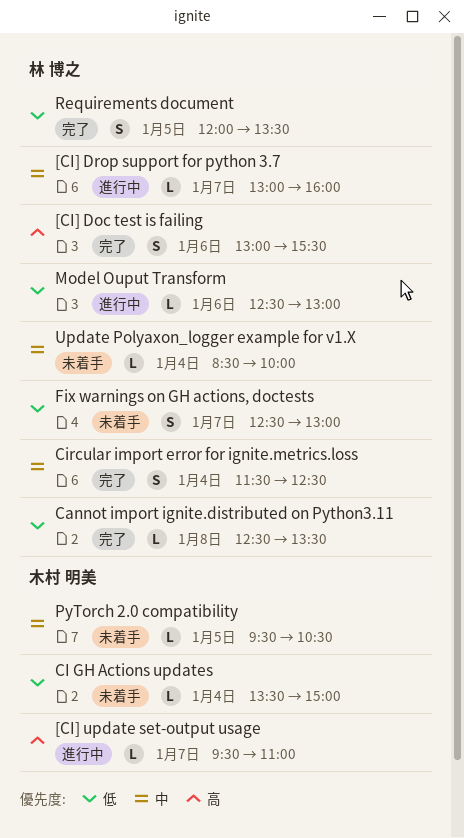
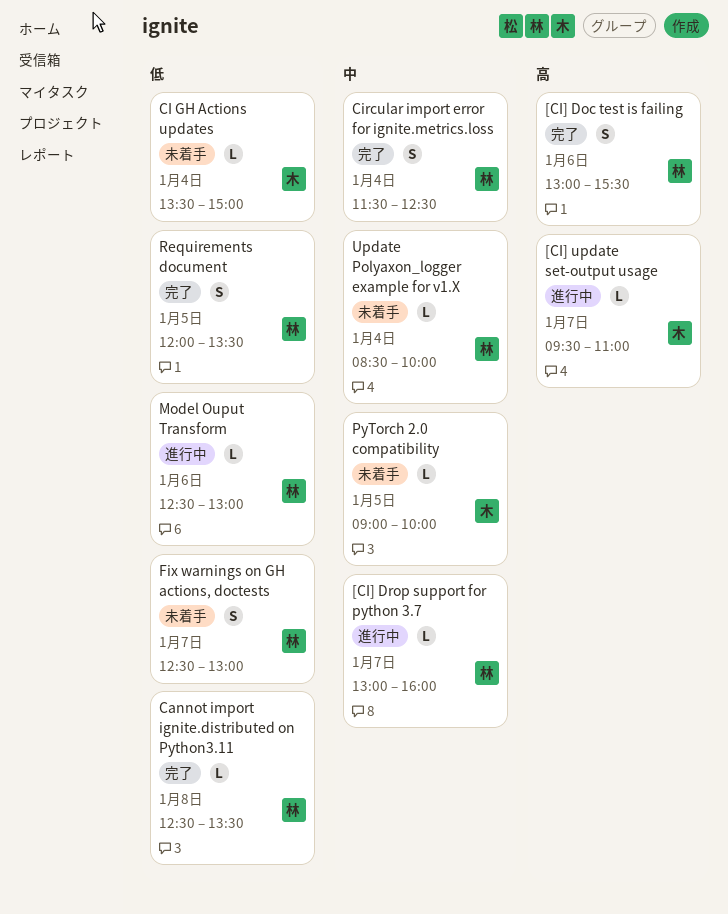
PyTorch 2.0 compatibility, begins: 09:30 -> 09:00
PyTorch 2.0 compatibility, ends: 10:30 -> 10:00

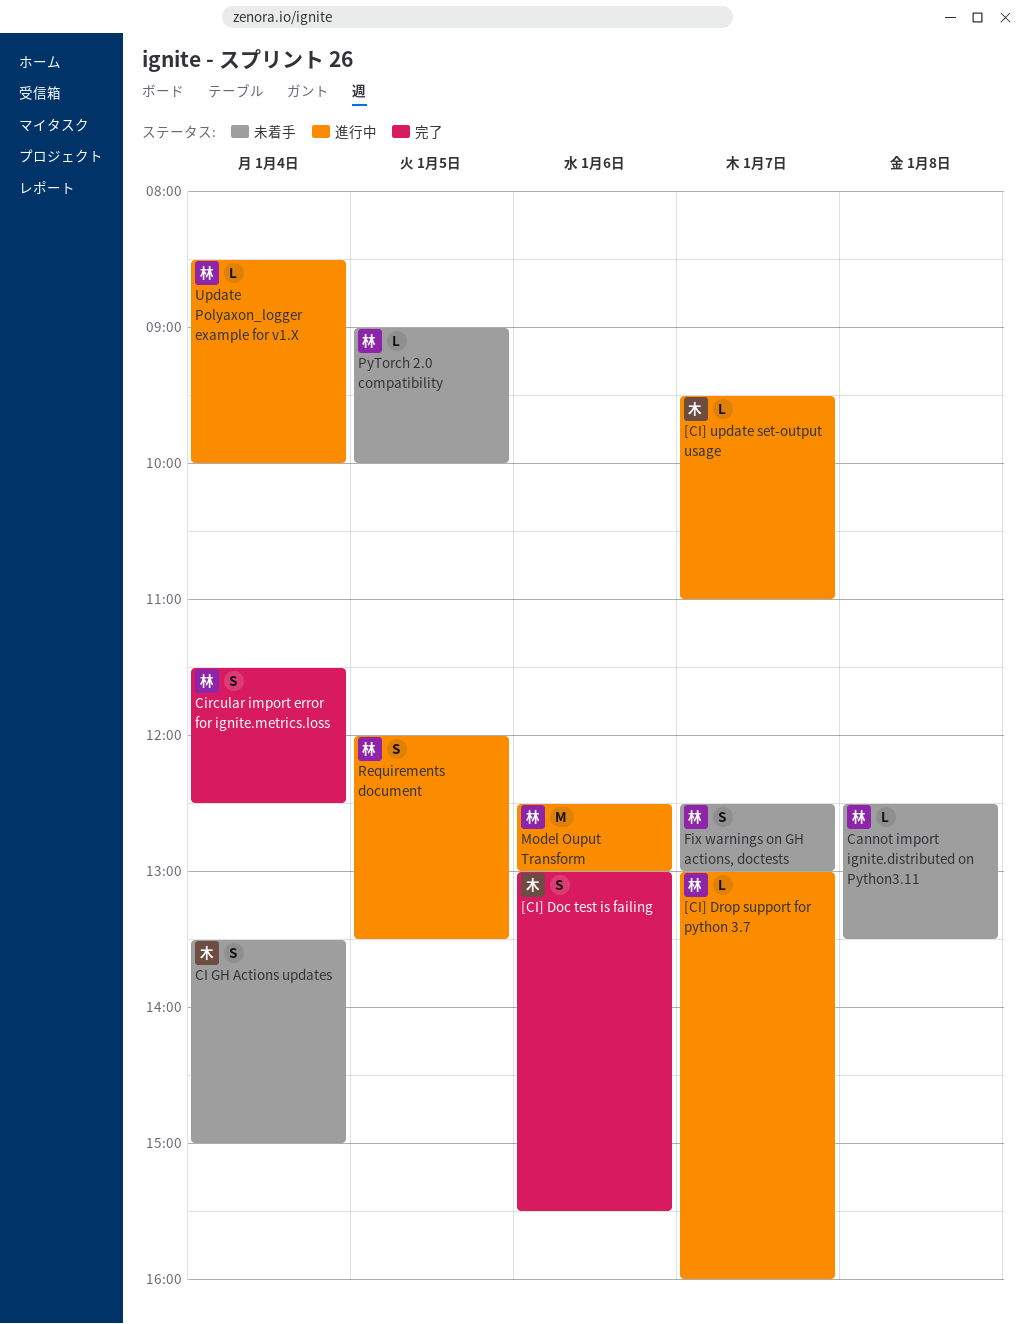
[CI] Doc test is failing, owner: 林 -> 木
Cannot import ignite.distributed on Python3.11, status: 完了 -> 未着手
CI GH Actions updates, estimate: L -> S
Model Ouput Transform, estimate: L -> M
PyTorch 2.0 compatibility, owner: 木 -> 林
Requirements document, status: 完了 -> 進行中
Update Polyaxon_logger example for v1.X, status: 未着手 -> 進行中

